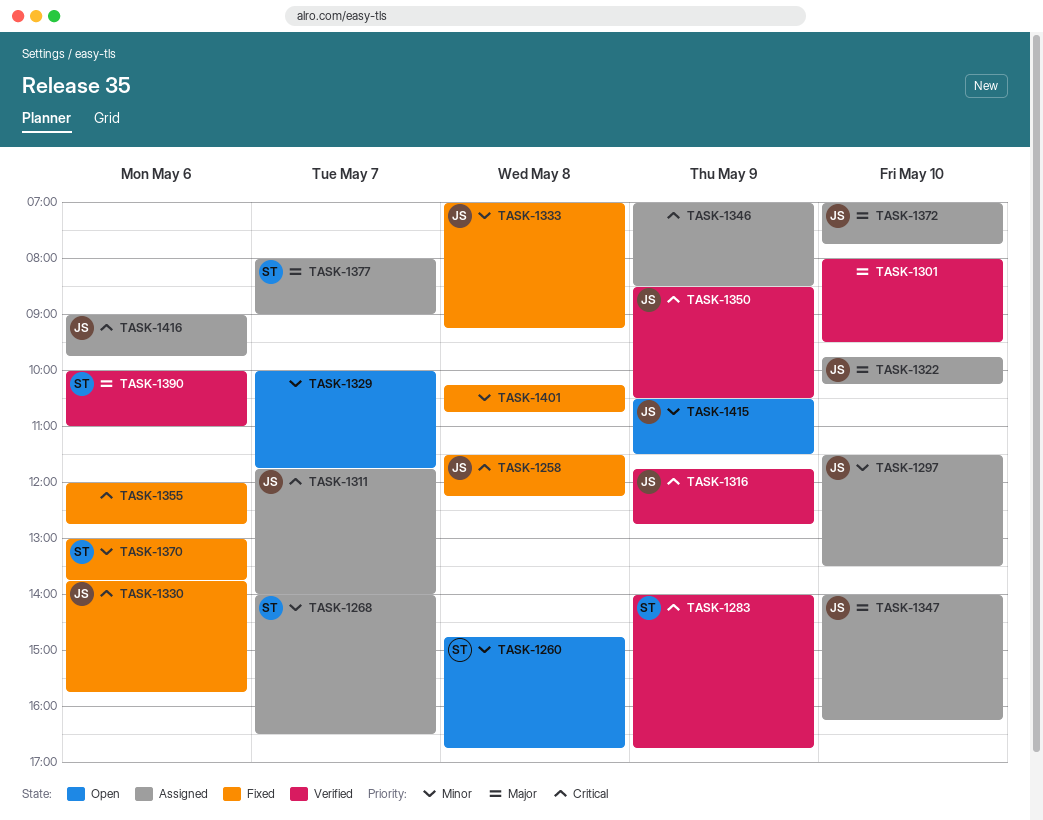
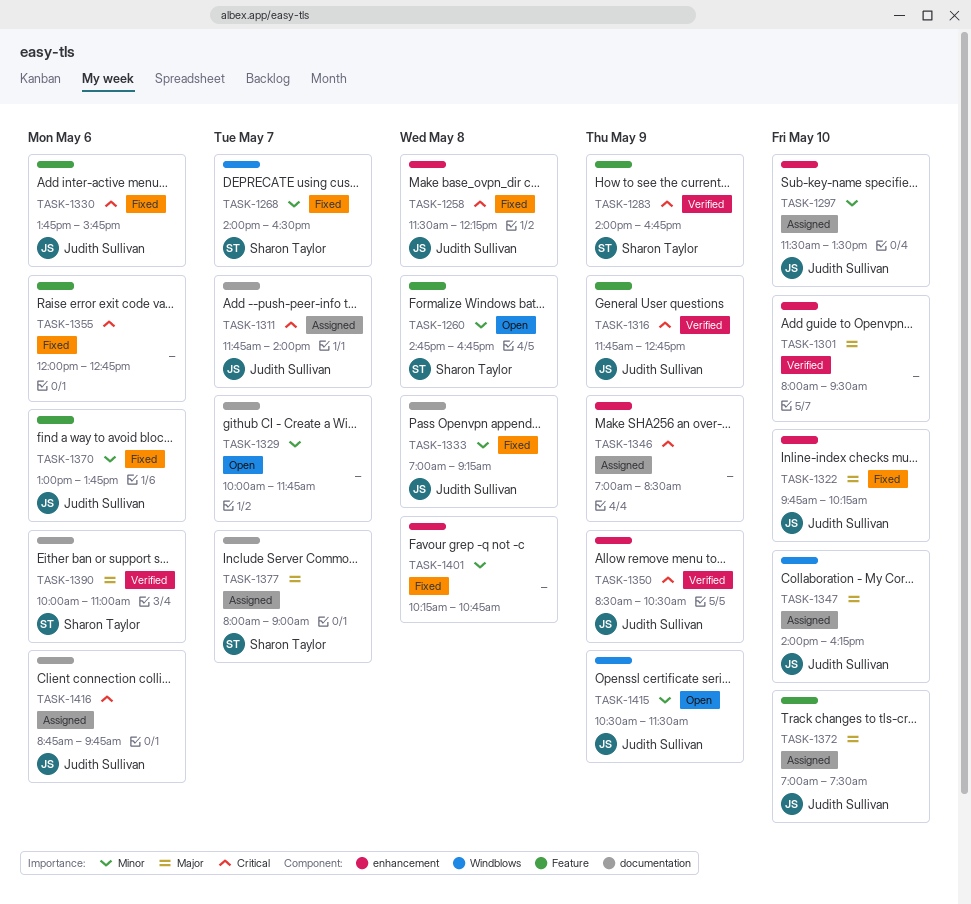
TASK-1268, status: Assigned -> Fixed
TASK-1322, status: Assigned -> Fixed
TASK-1370, owner: Sharon Taylor -> Judith Sullivan
TASK-1372, ends: 07:45 -> 07:30
TASK-1416, begins: 09:00 -> 08:45

